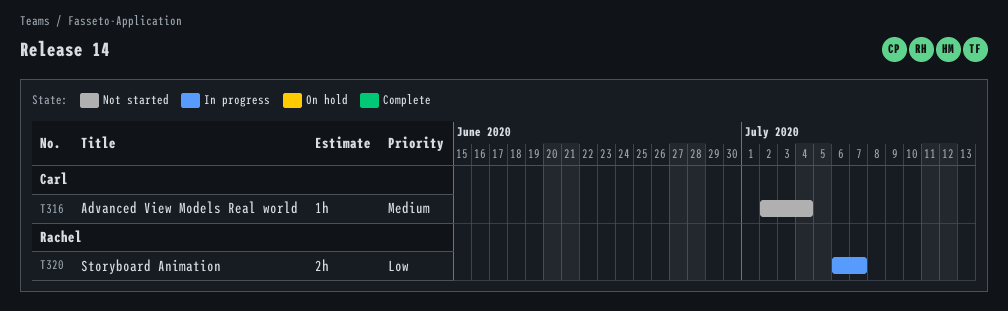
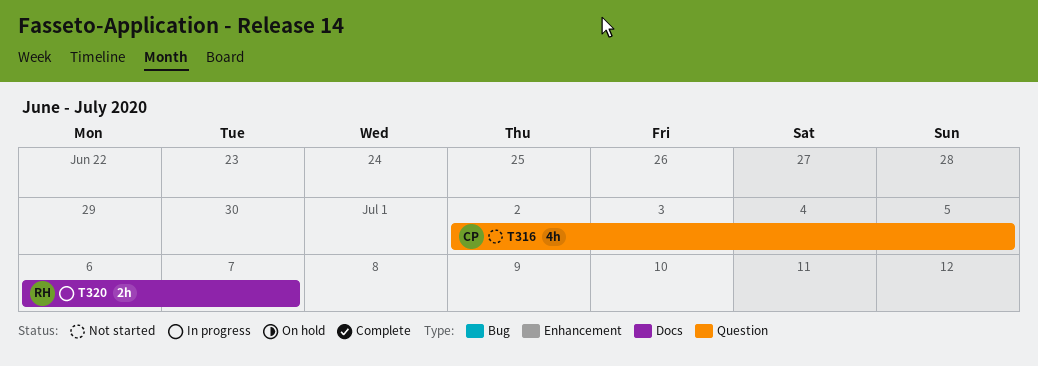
T316, estimate: 1h -> 4h
T316, due: Jul 4 -> Jul 5

